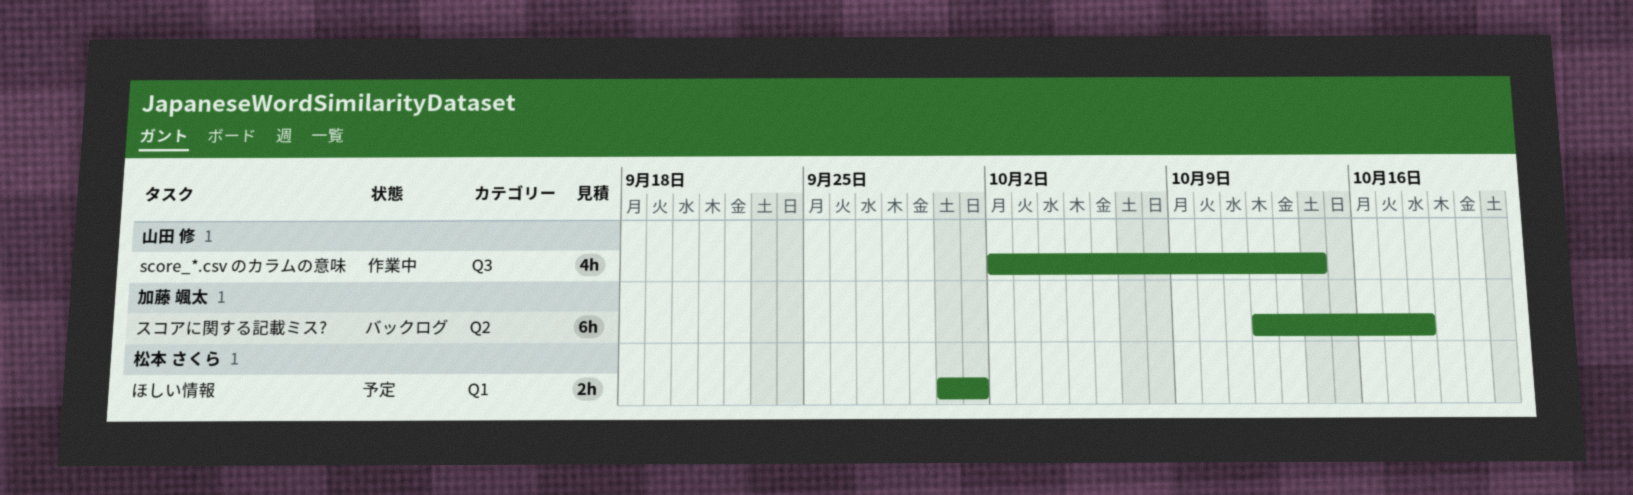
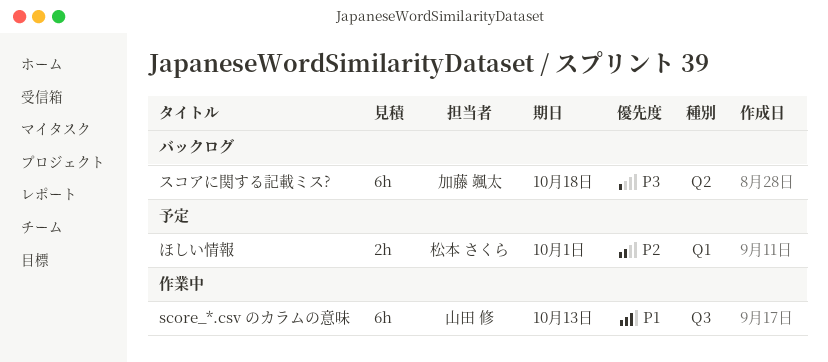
score_*.csv のカラムの意味, estimate: 4h -> 6h
score_*.csv のカラムの意味, due: Oct 14 -> Oct 13

